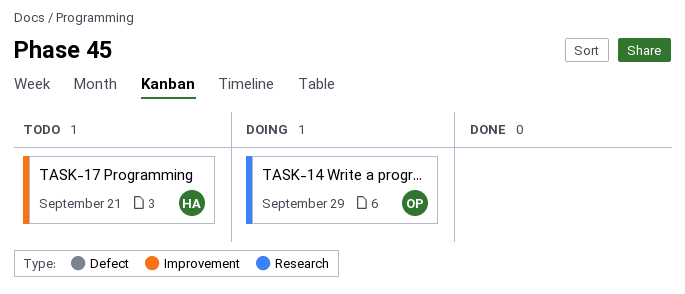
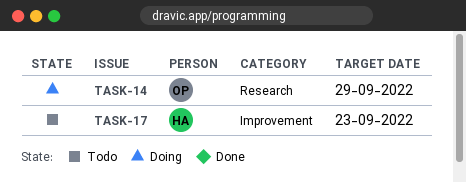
TASK-17, due: Sep 21 -> Sep 23

